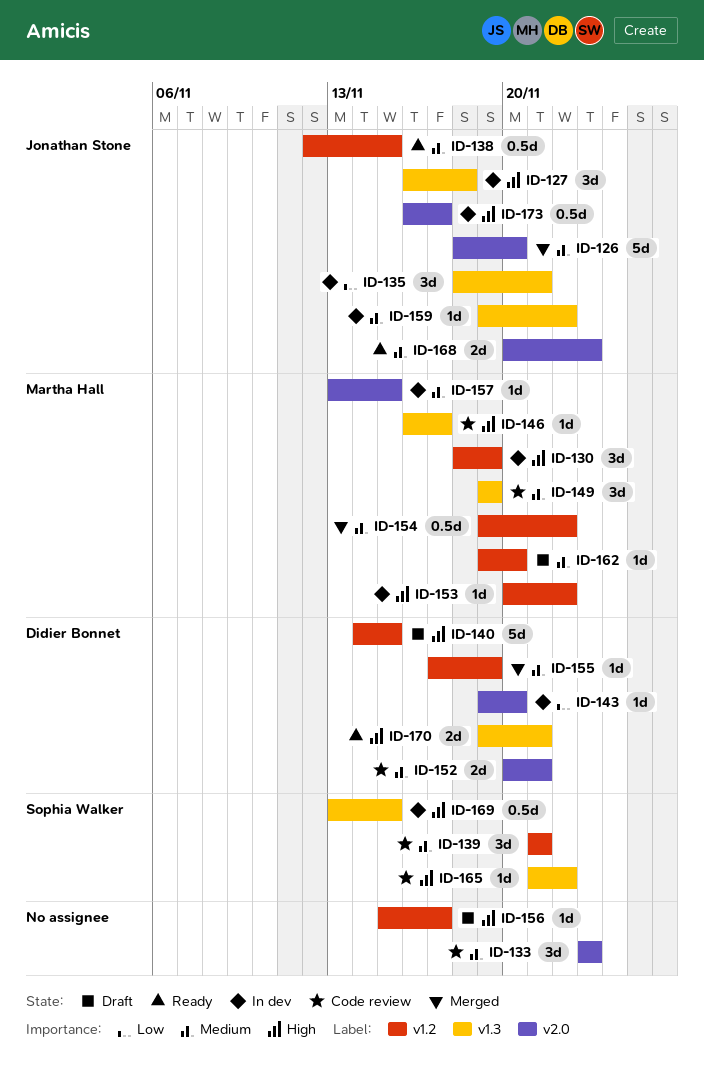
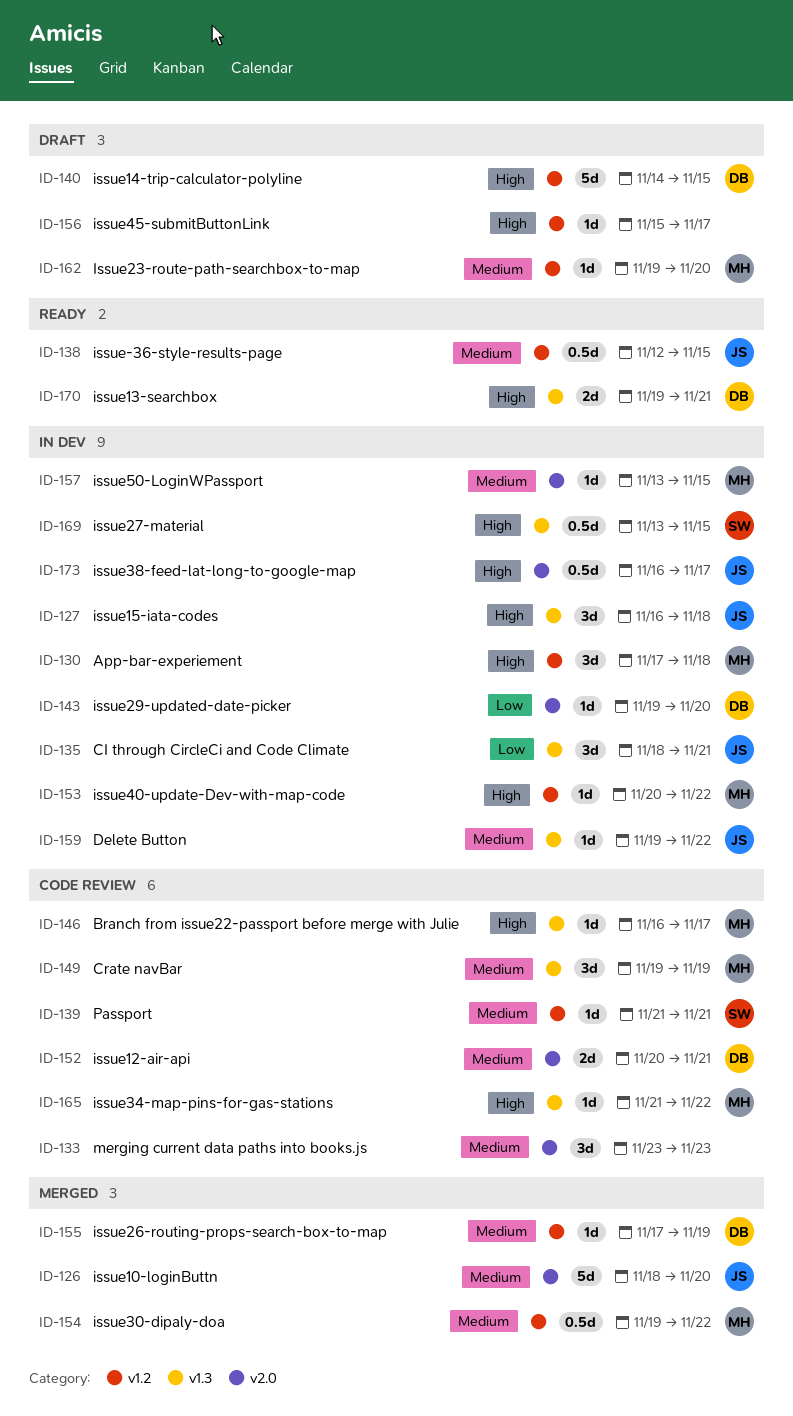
ID-130, start: Nov 18 -> Nov 17
ID-130, due: Nov 19 -> Nov 18
ID-139, estimate: 3d -> 1d
ID-165, owner: Sophia Walker -> Martha Hall
ID-168: present -> none

